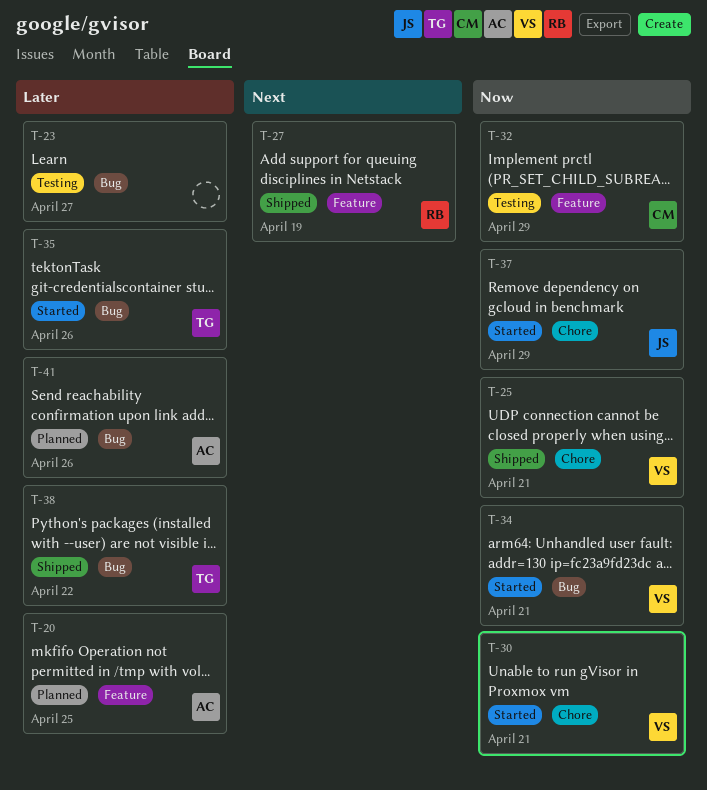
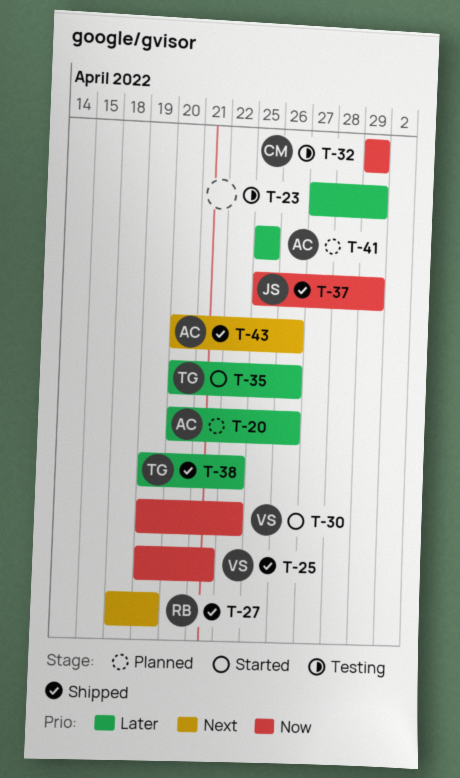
T-20, due: Apr 25 -> Apr 26
T-23, due: Apr 27 -> Apr 29
T-30, due: Apr 21 -> Apr 22
T-34: present -> none
T-37, status: Started -> Shipped
T-41, due: Apr 26 -> Apr 25
T-43: none -> present

